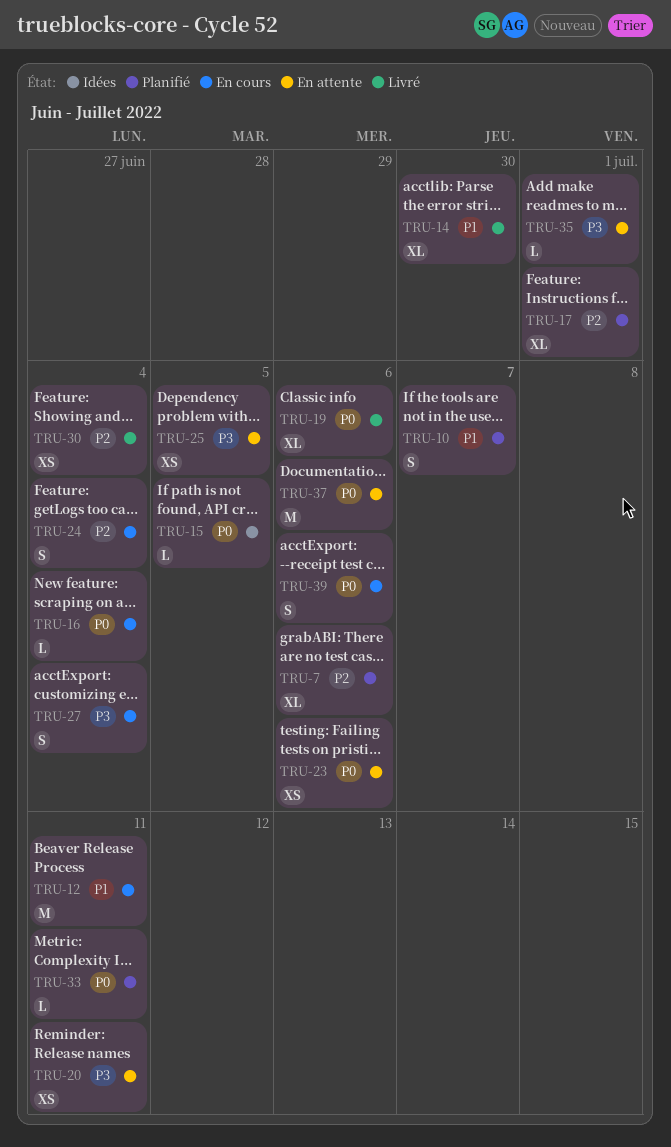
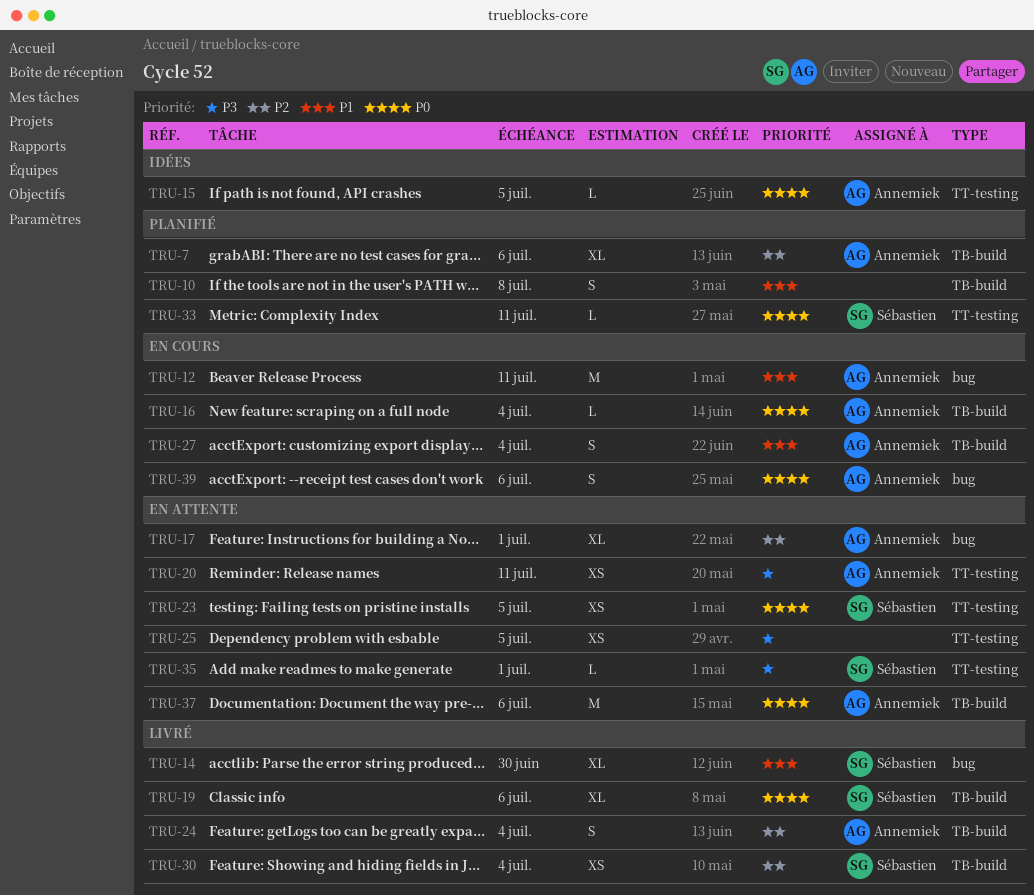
TRU-10, due: Jul 7 -> Jul 8
TRU-17, status: Planifié -> En attente
TRU-23, due: Jul 6 -> Jul 5
TRU-24, status: En cours -> Livré
TRU-27, priority: P3 -> P1

